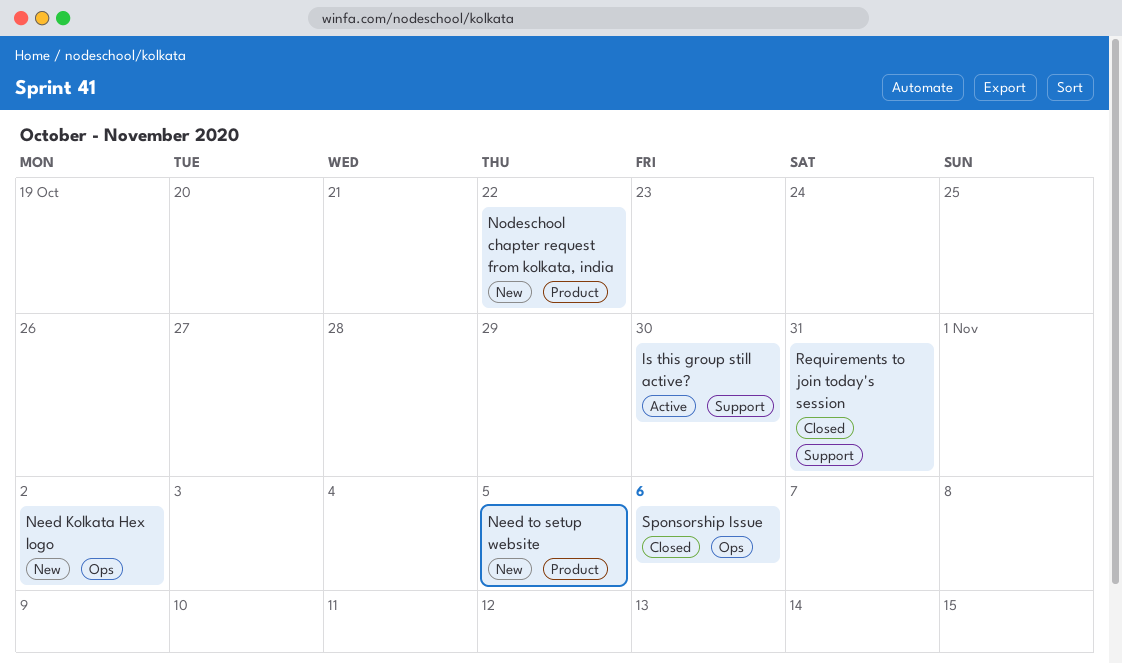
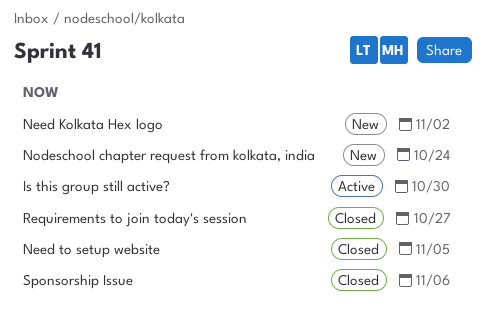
Need to setup website, status: New -> Closed
Nodeschool chapter request from kolkata, india, due: Oct 22 -> Oct 24
Requirements to join today's session, due: Oct 31 -> Oct 27

